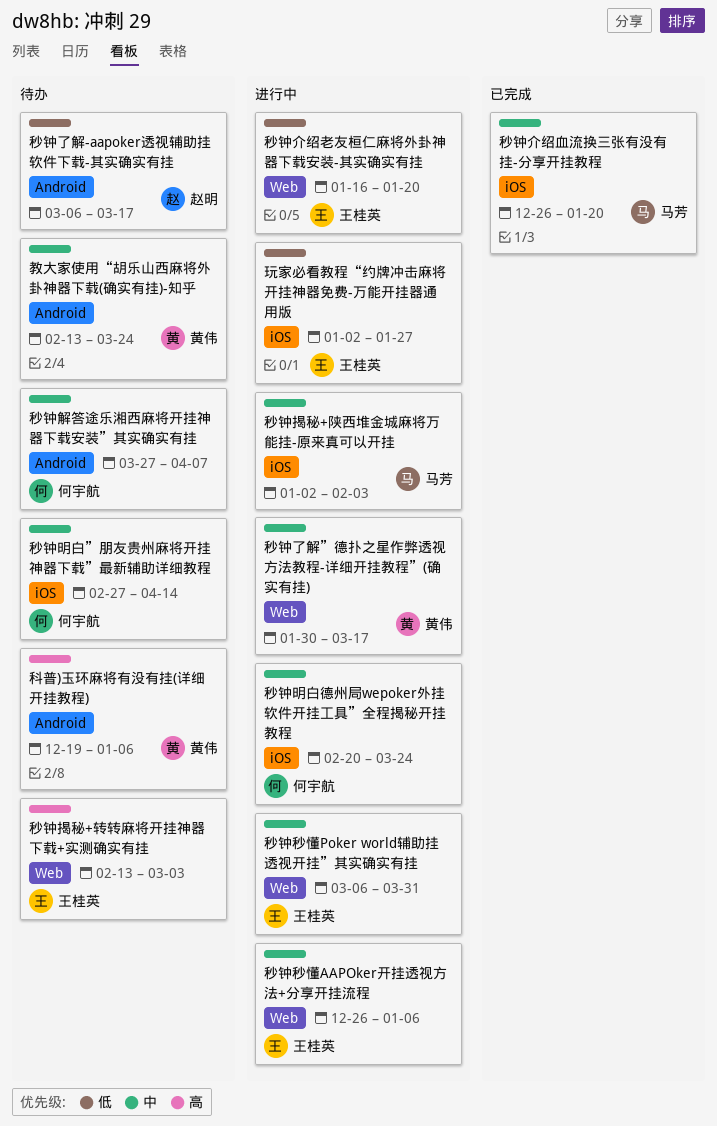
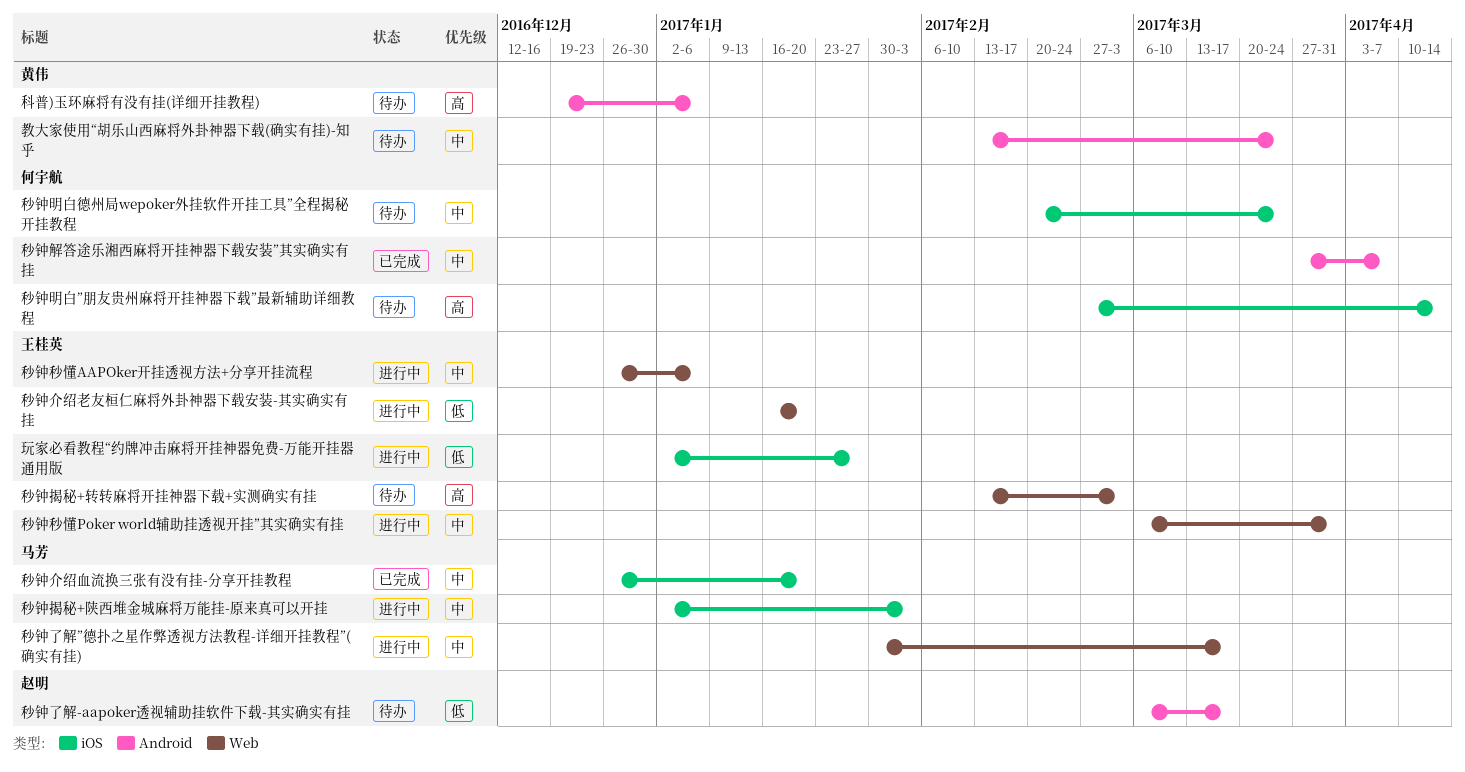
秒钟了解”德扑之星作弊透视方法教程-详细开挂教程”(确实有挂), owner: 黄伟 -> 马芳
秒钟明白”朋友贵州麻将开挂神器下载”最新辅助详细教程, priority: 中 -> 高
秒钟明白德州局wepoker外挂软件开挂工具”全程揭秘开挂教程, status: 进行中 -> 待办
秒钟解答途乐湘西麻将开挂神器下载安装”其实确实有挂, status: 待办 -> 已完成

